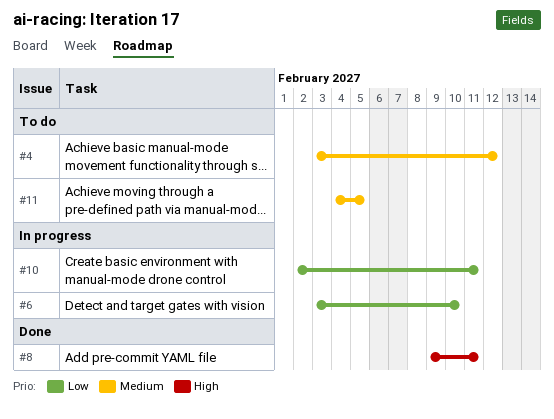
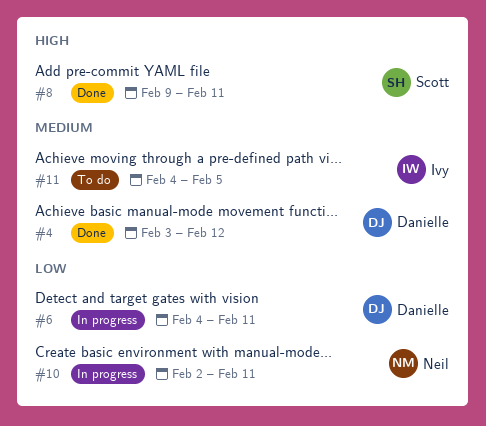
#4, status: To do -> Done
#6, start: Feb 3 -> Feb 4
#6, due: Feb 10 -> Feb 11

